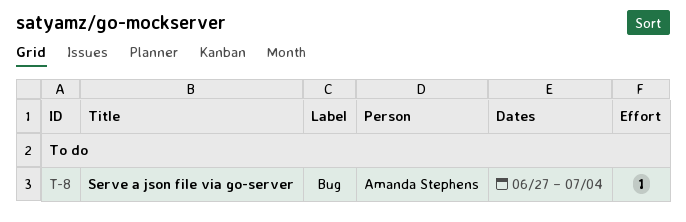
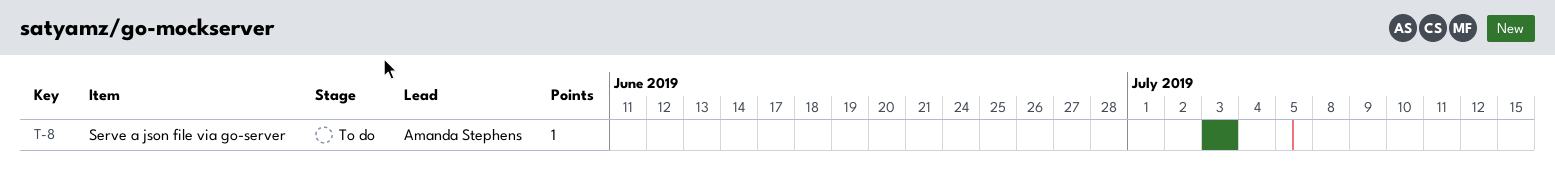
T-8, start: Jun 27 -> Jul 3
T-8, due: Jul 4 -> Jul 3

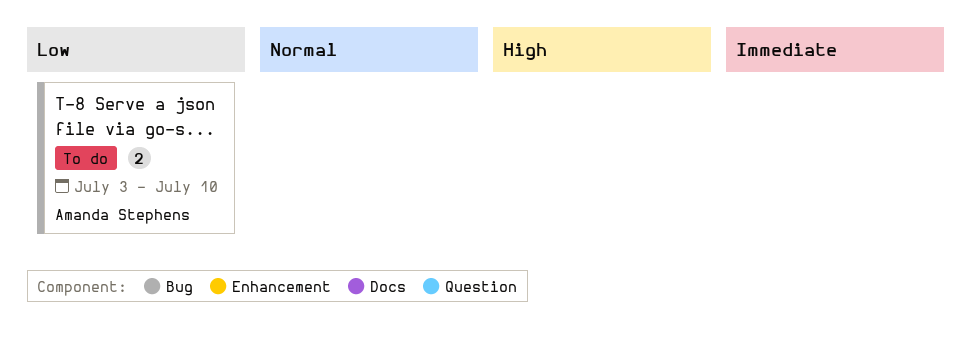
T-8, estimate: 1 -> 2
T-8, due: Jul 3 -> Jul 10

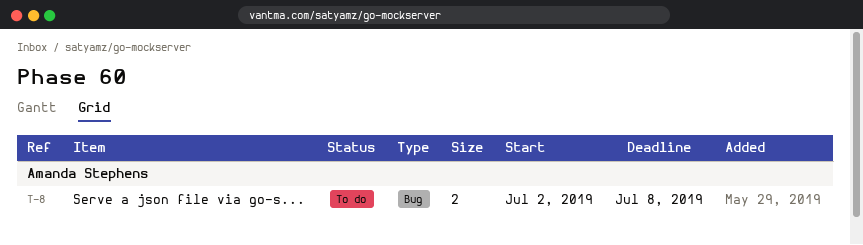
T-8, start: Jul 3 -> Jul 2
T-8, due: Jul 10 -> Jul 8

